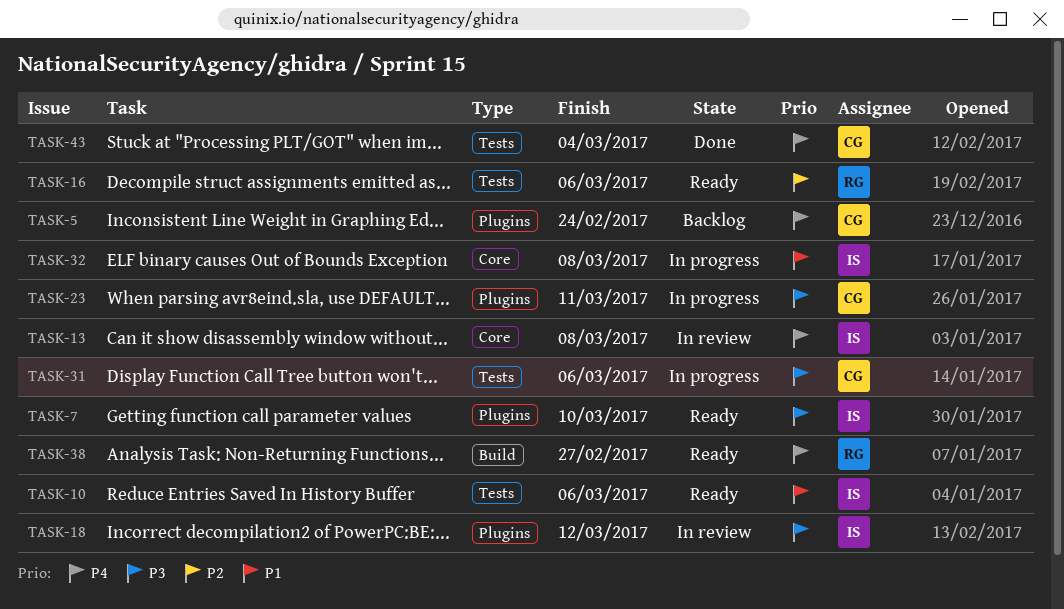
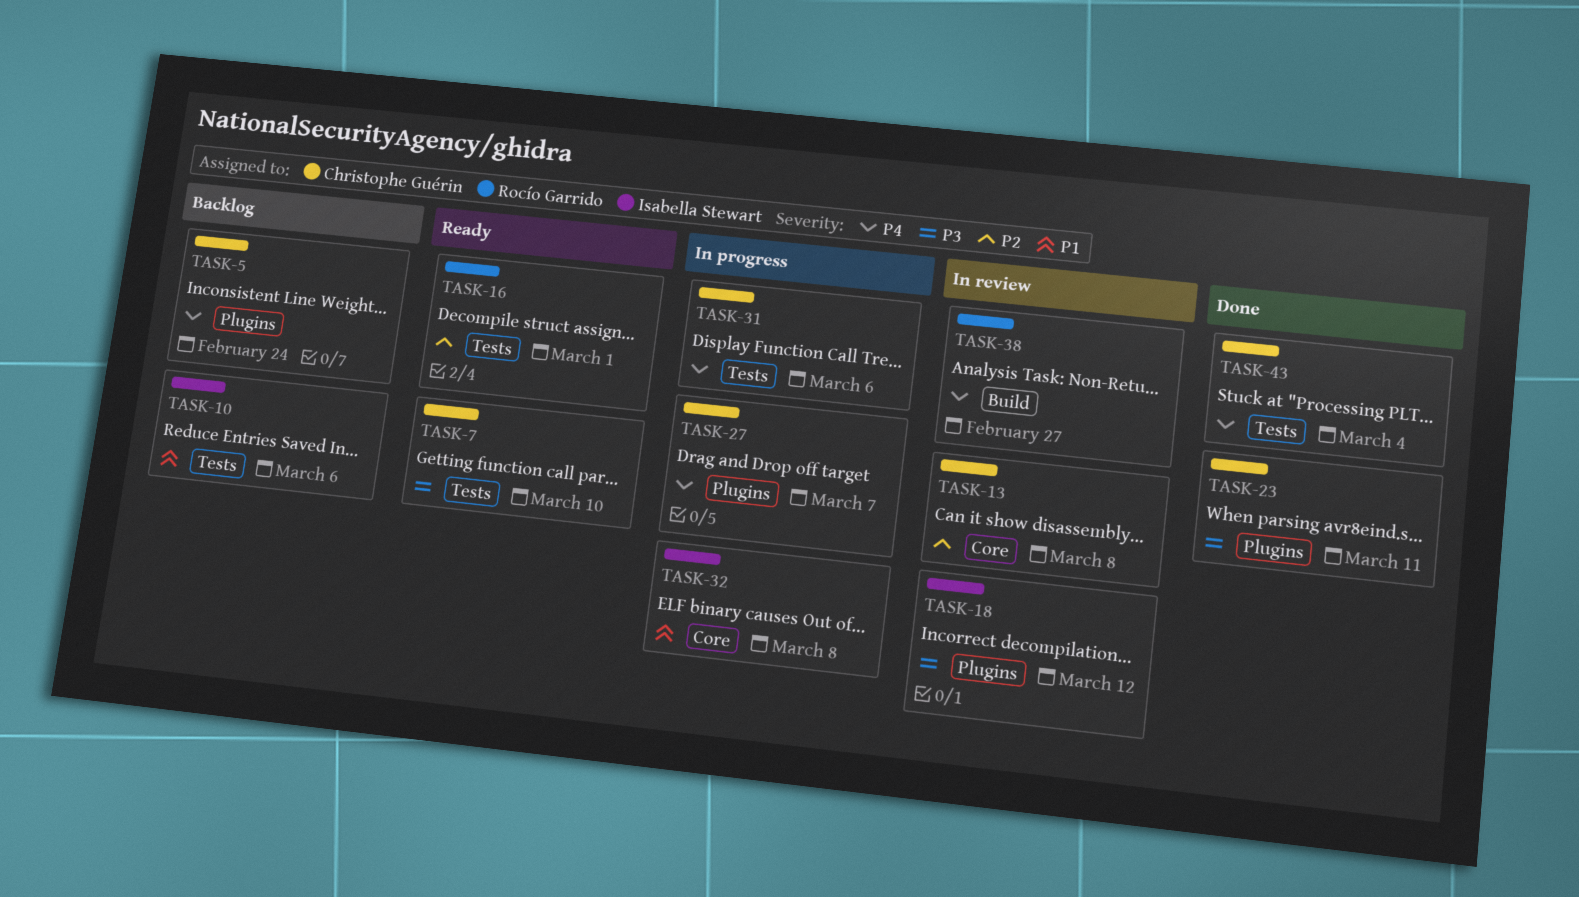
TASK-7, owner: Isabella Stewart -> Christophe Guérin
TASK-7, label: Plugins -> Tests
TASK-10, status: Ready -> Backlog
TASK-13, owner: Isabella Stewart -> Christophe Guérin
TASK-13, priority: P4 -> P2
TASK-16, due: Mar 6 -> Mar 1
TASK-23, status: In progress -> Done
TASK-27: none -> present
TASK-31, priority: P3 -> P4
TASK-38, status: Ready -> In review

